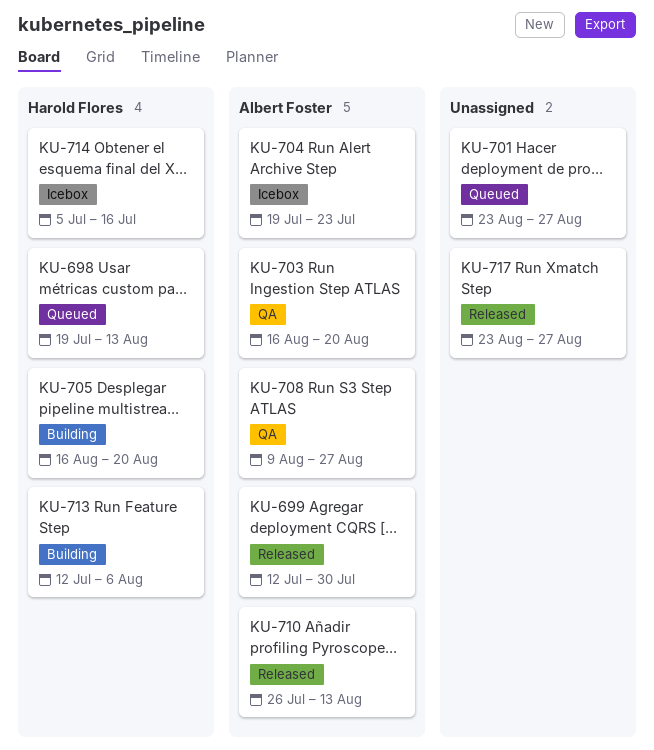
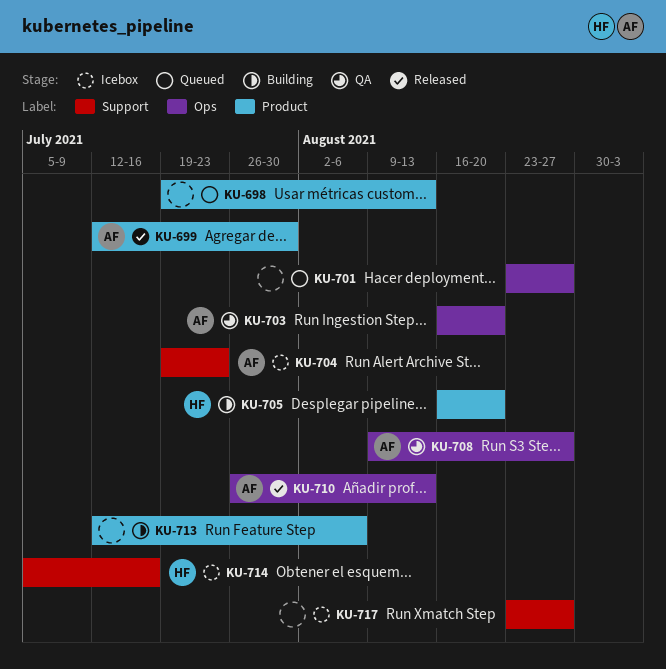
KU-698, owner: Harold Flores -> none
KU-713, owner: Harold Flores -> none
KU-717, status: Released -> Icebox

